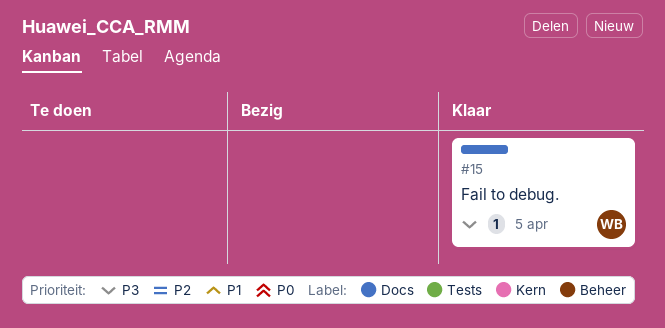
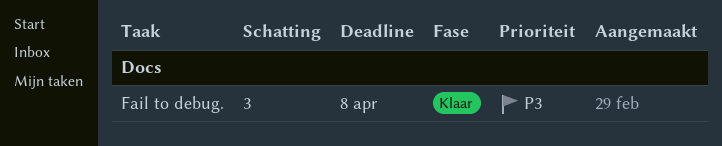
Fail to debug., estimate: 1 -> 3
Fail to debug., due: Apr 5 -> Apr 8

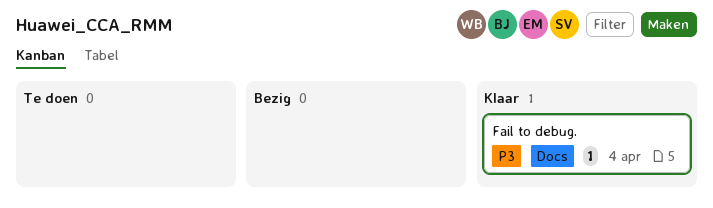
Fail to debug., estimate: 3 -> 1
Fail to debug., due: Apr 8 -> Apr 4

